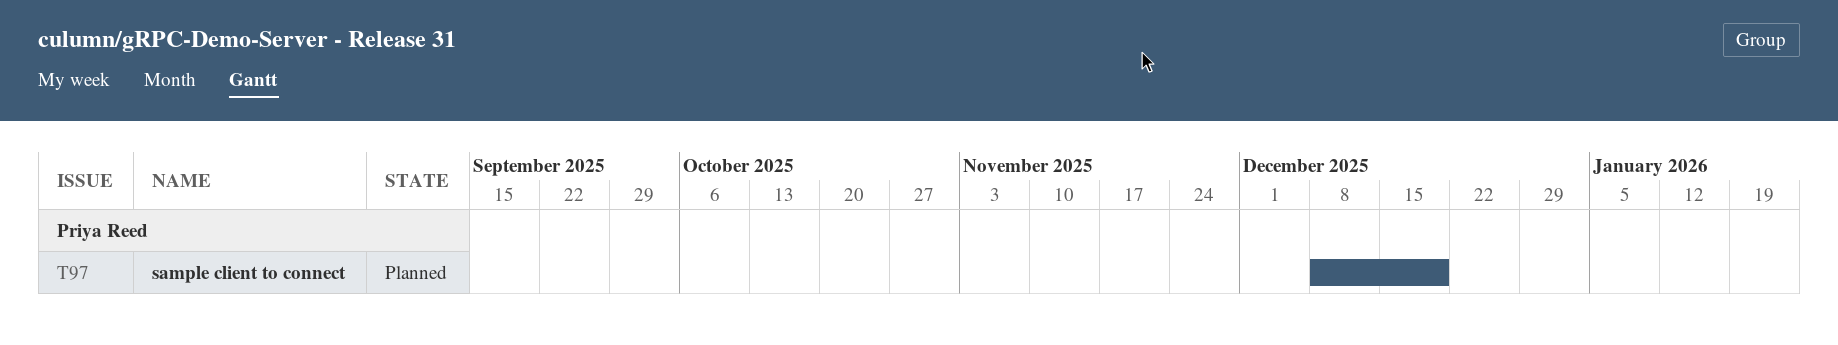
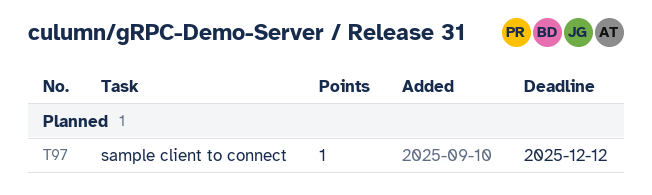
T97, due: Dec 19 -> Dec 12

